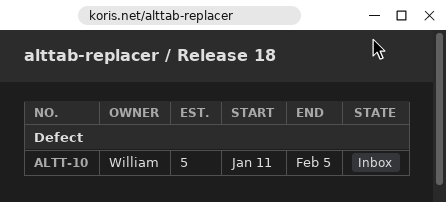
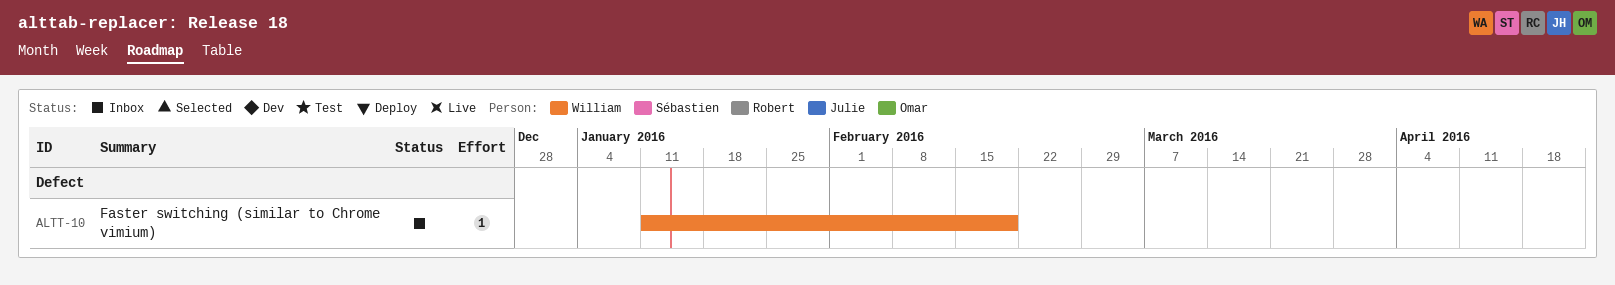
ALTT-10, estimate: 5 -> 1
ALTT-10, due: Feb 5 -> Feb 19

